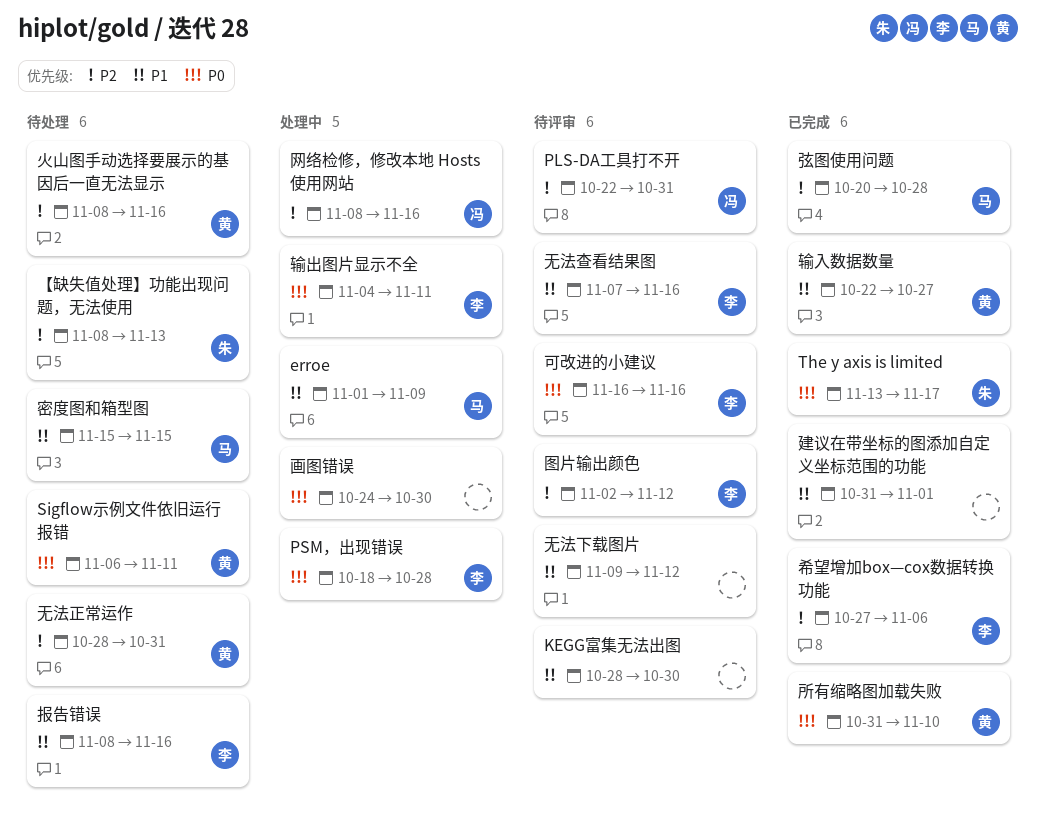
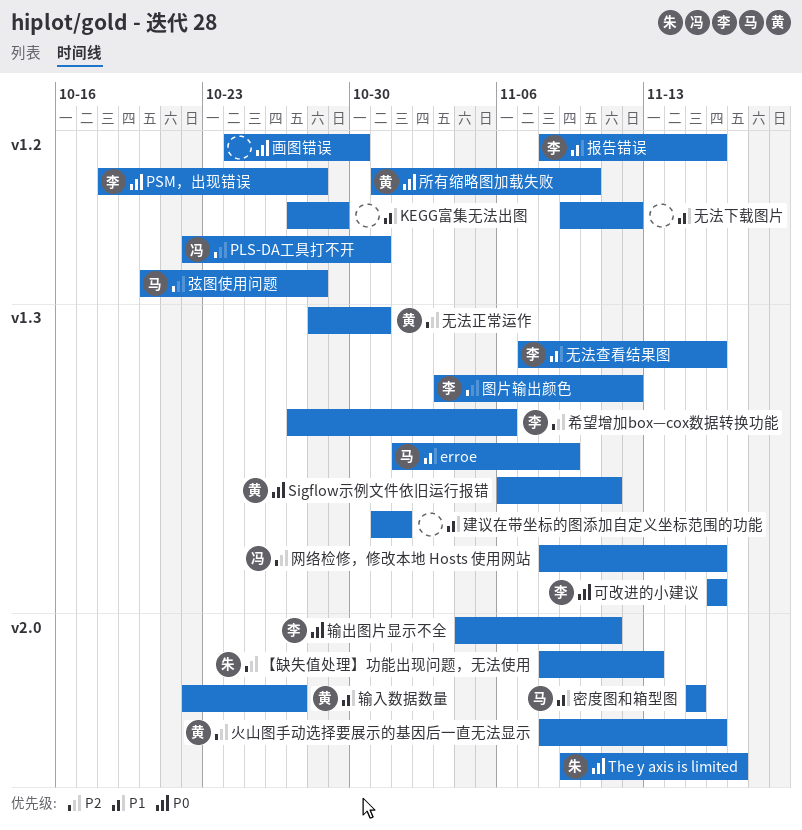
KEGG富集无法出图, start: Oct 28 -> Oct 27
KEGG富集无法出图, due: Oct 30 -> Oct 29
The y axis is limited, start: Nov 13 -> Nov 9
图片输出颜色, start: Nov 2 -> Nov 3

